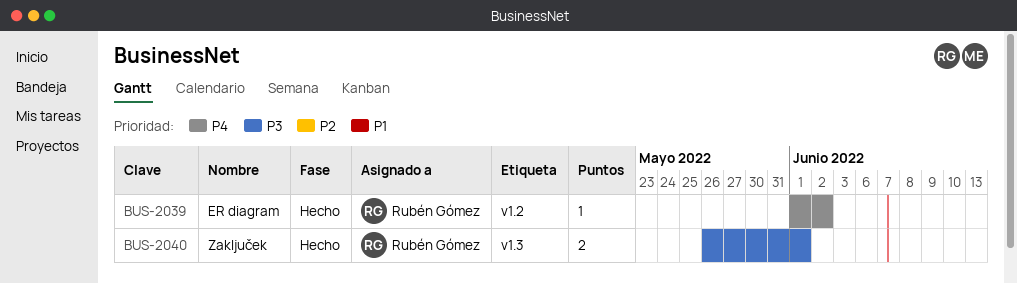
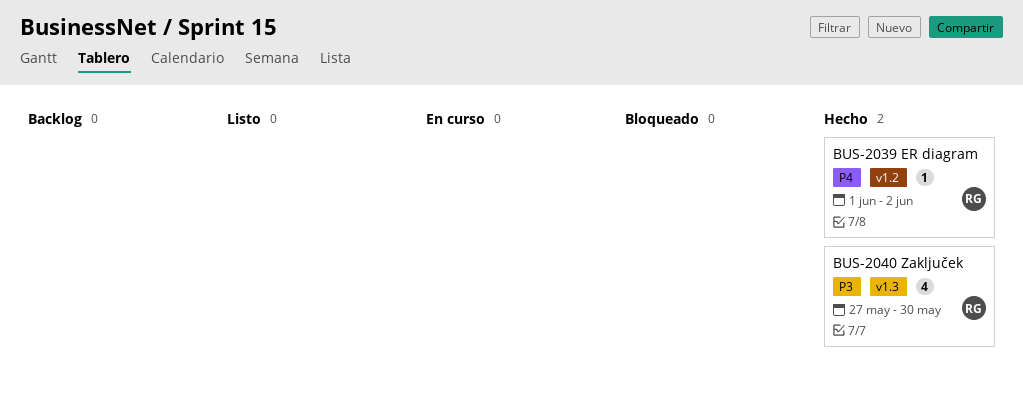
BUS-2040, estimate: 2 -> 4
BUS-2040, start: May 26 -> May 27
BUS-2040, due: Jun 1 -> May 30

